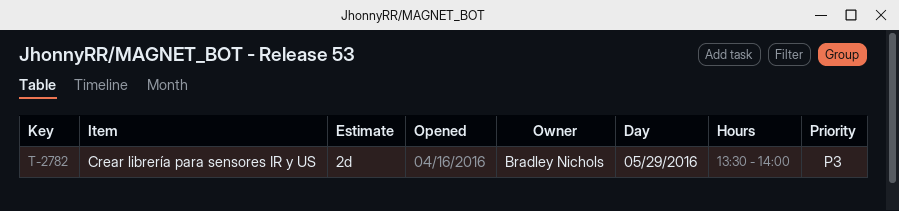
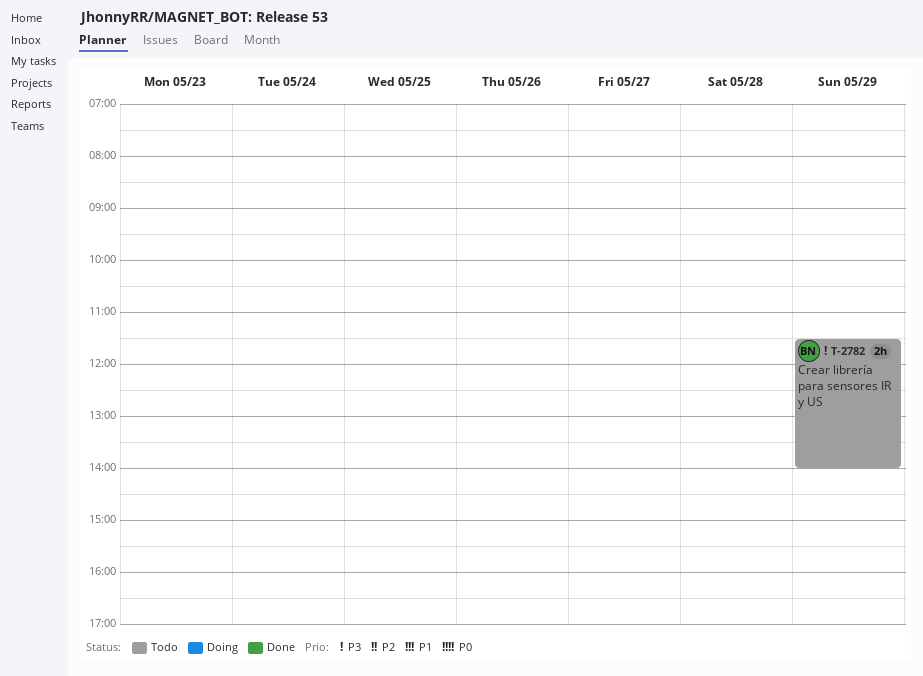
T-2782, estimate: 2d -> 2h
T-2782, begins: 13:30 -> 11:30

